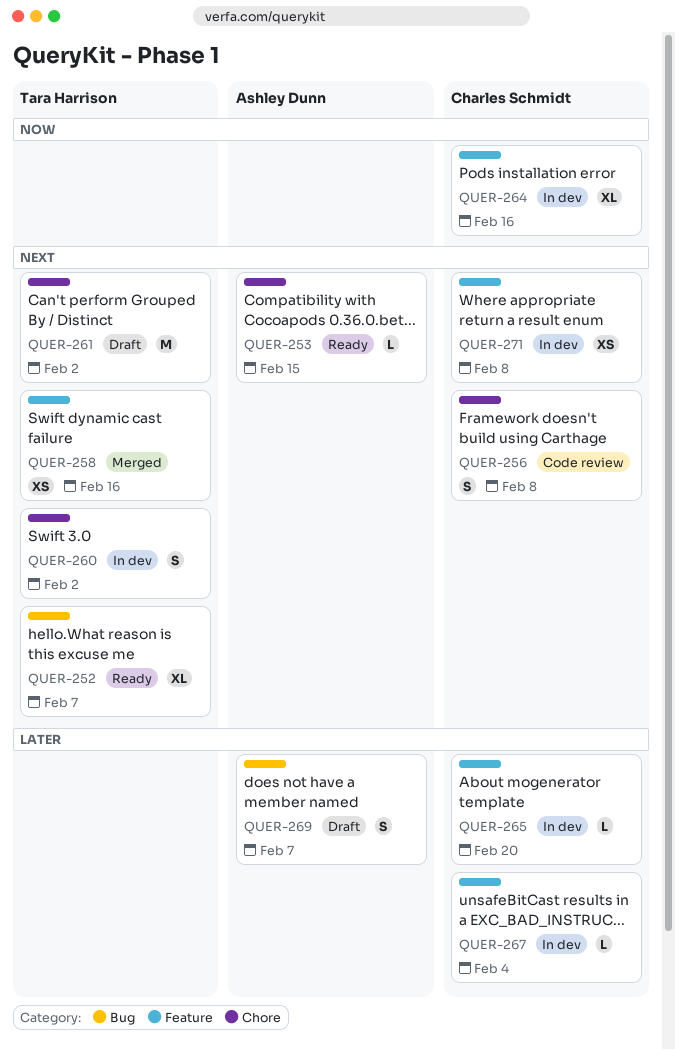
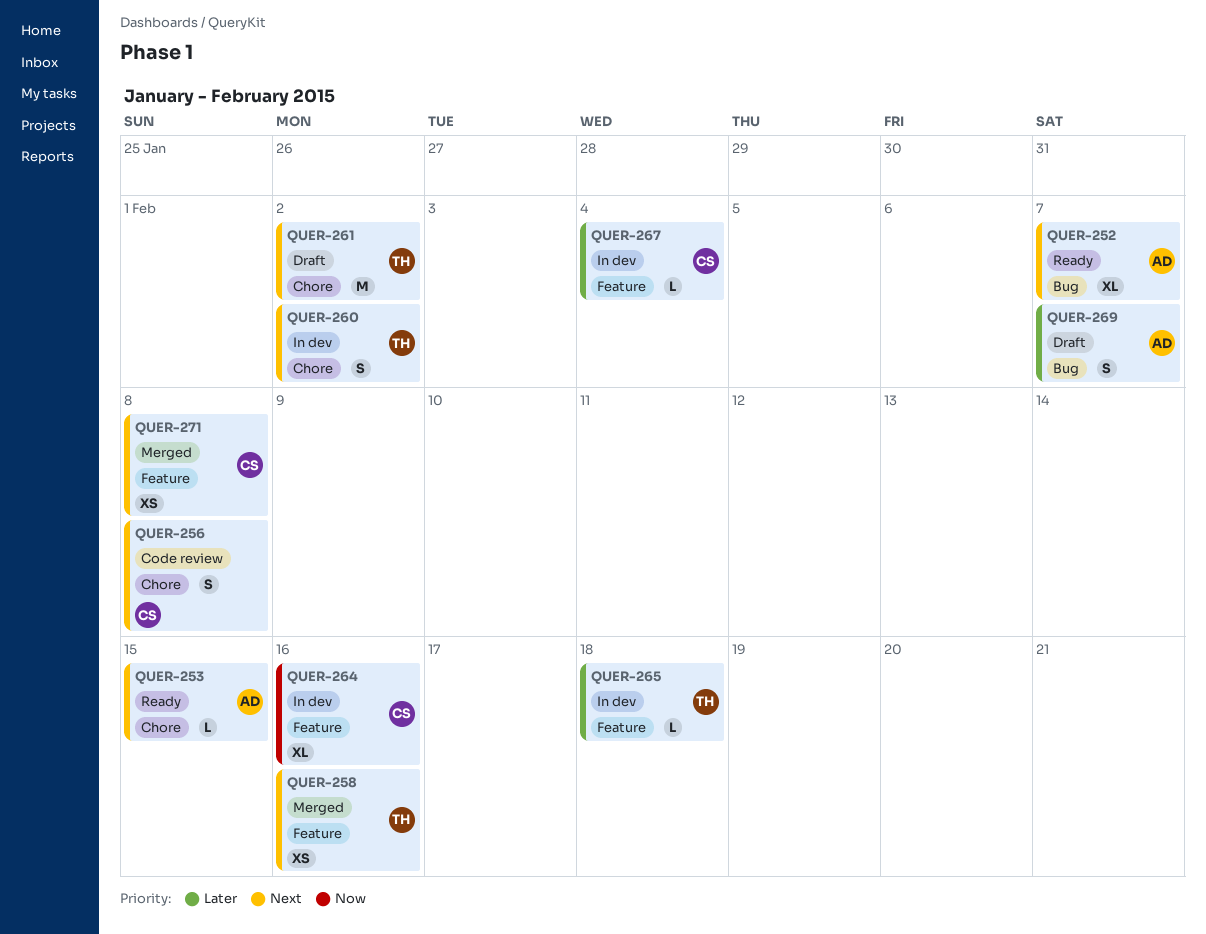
QUER-252, owner: Tara Harrison -> Ashley Dunn
QUER-265, owner: Charles Schmidt -> Tara Harrison
QUER-265, due: Feb 20 -> Feb 18
QUER-271, status: In dev -> Merged

